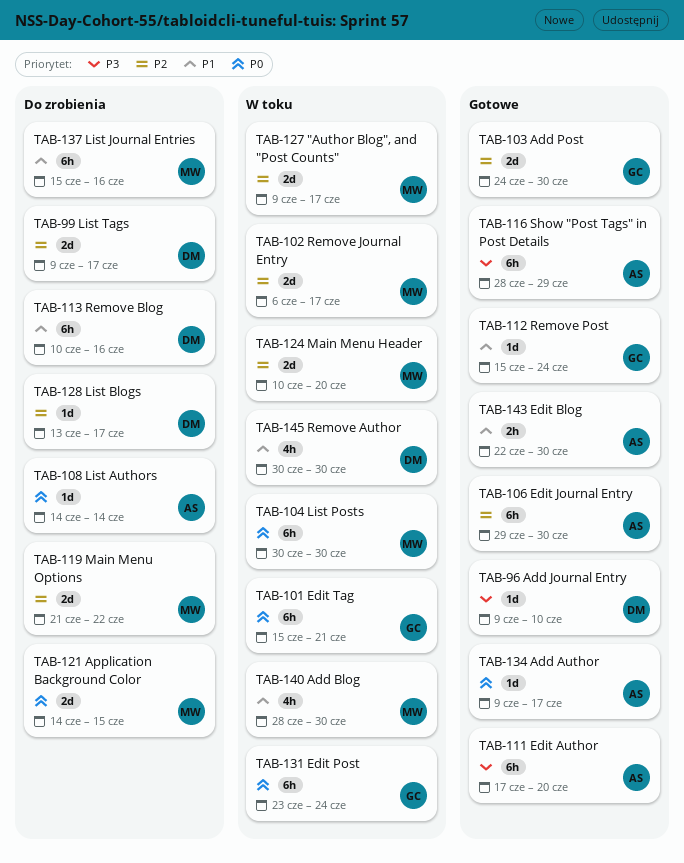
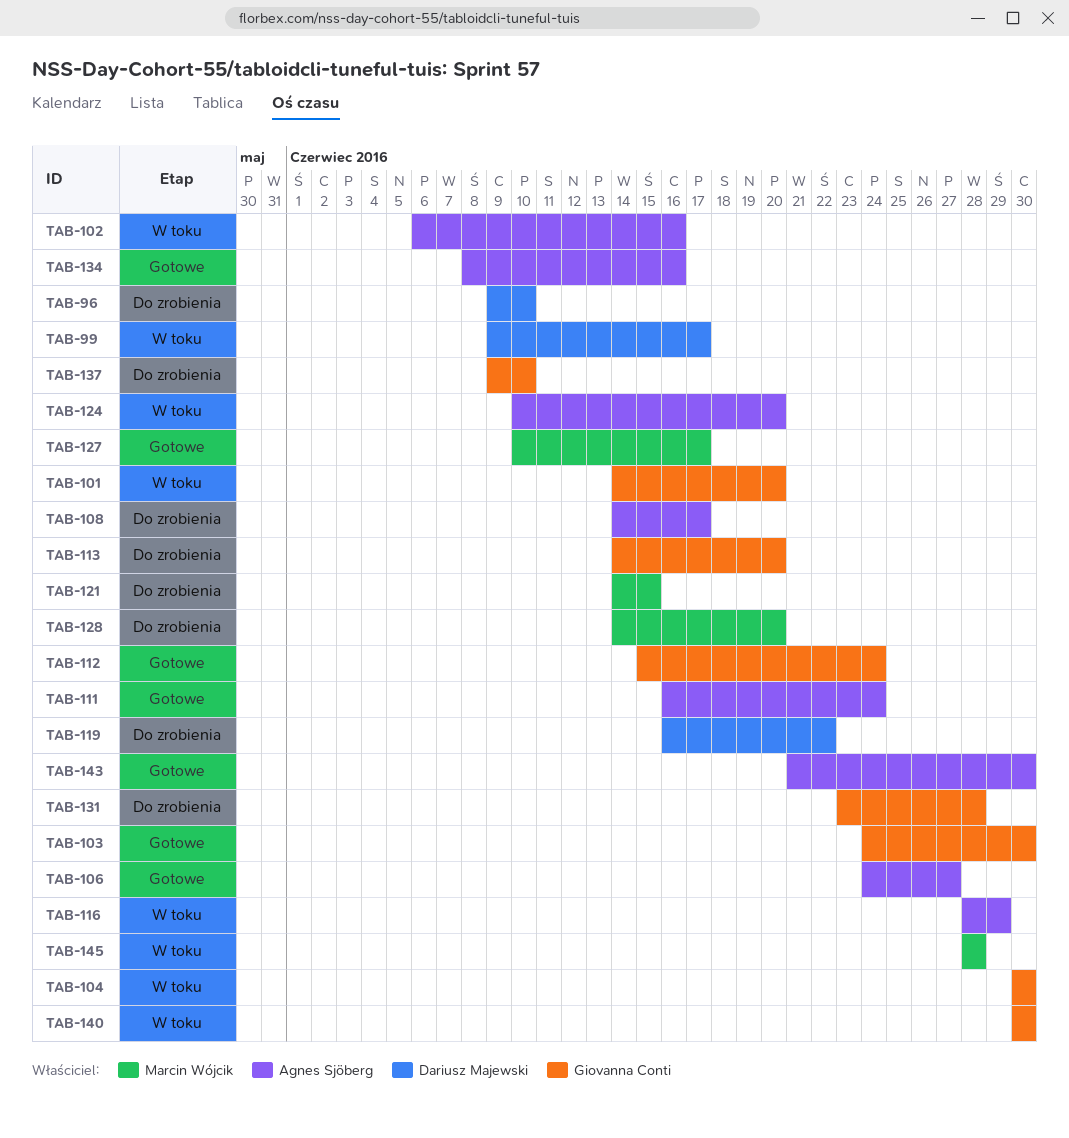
TAB-96, status: Gotowe -> Do zrobienia
TAB-99, status: Do zrobienia -> W toku
TAB-101, start: Jun 15 -> Jun 14
TAB-101, due: Jun 21 -> Jun 20
TAB-102, owner: Marcin Wójcik -> Agnes Sjöberg
TAB-102, due: Jun 17 -> Jun 16
TAB-104, owner: Marcin Wójcik -> Giovanna Conti
TAB-106, start: Jun 29 -> Jun 24
TAB-106, due: Jun 30 -> Jun 27
TAB-108, due: Jun 14 -> Jun 17
TAB-111, start: Jun 17 -> Jun 16
TAB-111, due: Jun 20 -> Jun 24
TAB-113, owner: Dariusz Majewski -> Giovanna Conti
TAB-113, start: Jun 10 -> Jun 14
TAB-113, due: Jun 16 -> Jun 20
TAB-116, status: Gotowe -> W toku
TAB-119, owner: Marcin Wójcik -> Dariusz Majewski
TAB-119, start: Jun 21 -> Jun 16
TAB-124, owner: Marcin Wójcik -> Agnes Sjöberg
TAB-127, status: W toku -> Gotowe
TAB-127, start: Jun 9 -> Jun 10
TAB-128, owner: Dariusz Majewski -> Marcin Wójcik
TAB-128, start: Jun 13 -> Jun 14
TAB-128, due: Jun 17 -> Jun 20
TAB-131, status: W toku -> Do zrobienia
TAB-131, due: Jun 24 -> Jun 28
TAB-134, start: Jun 9 -> Jun 8
TAB-134, due: Jun 17 -> Jun 16
TAB-137, owner: Marcin Wójcik -> Giovanna Conti
TAB-137, start: Jun 15 -> Jun 9
TAB-137, due: Jun 16 -> Jun 10
TAB-140, owner: Marcin Wójcik -> Giovanna Conti
TAB-140, start: Jun 28 -> Jun 30
TAB-143, start: Jun 22 -> Jun 21
TAB-145, owner: Dariusz Majewski -> Marcin Wójcik
TAB-145, start: Jun 30 -> Jun 28
TAB-145, due: Jun 30 -> Jun 28

